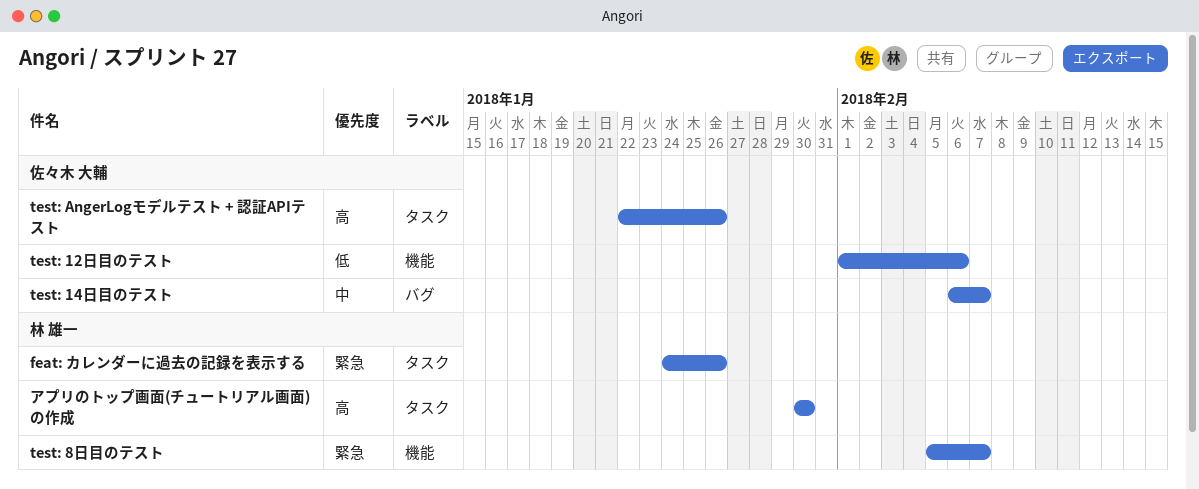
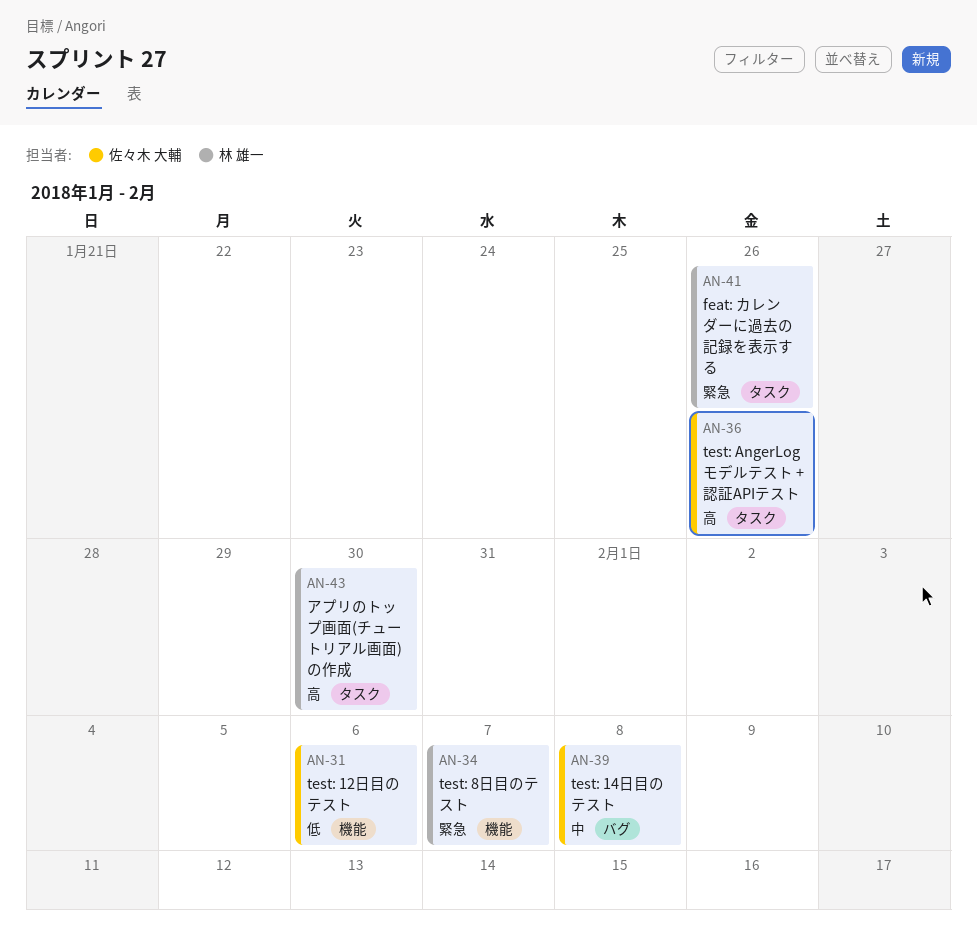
test: 14日目のテスト, due: Feb 7 -> Feb 8

